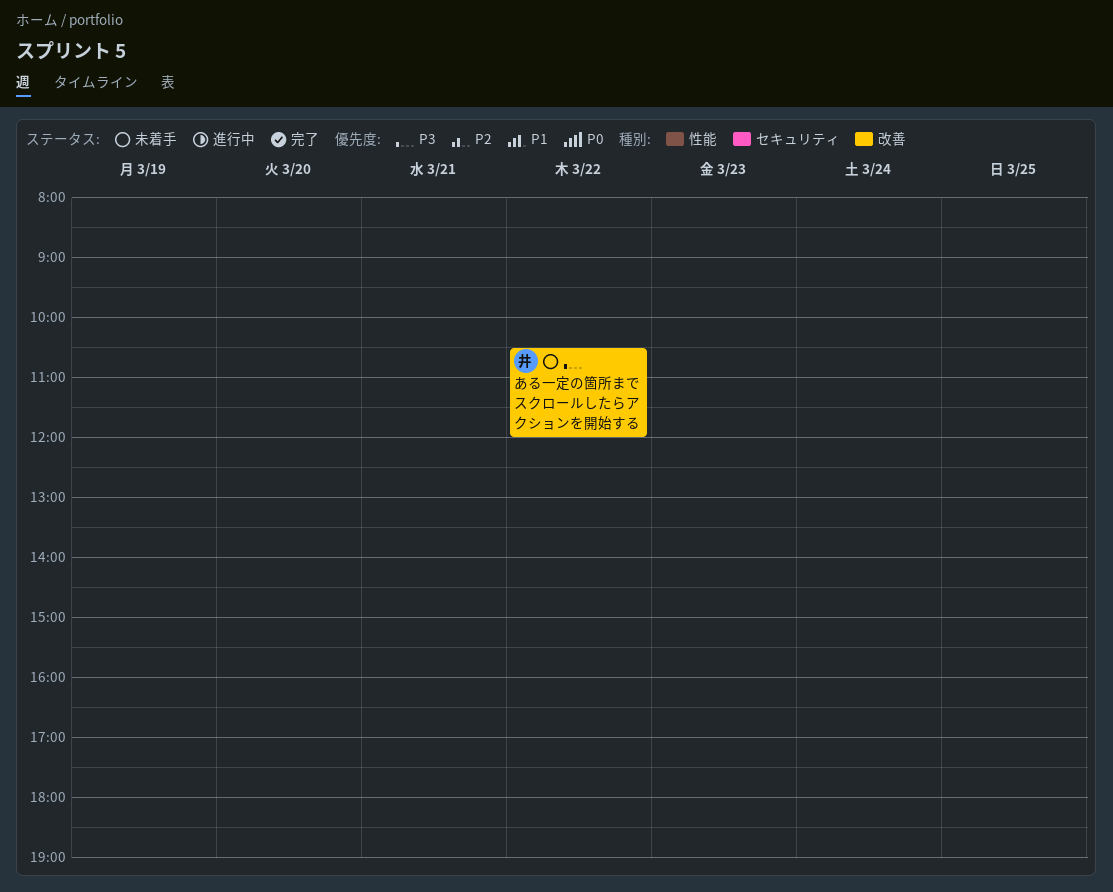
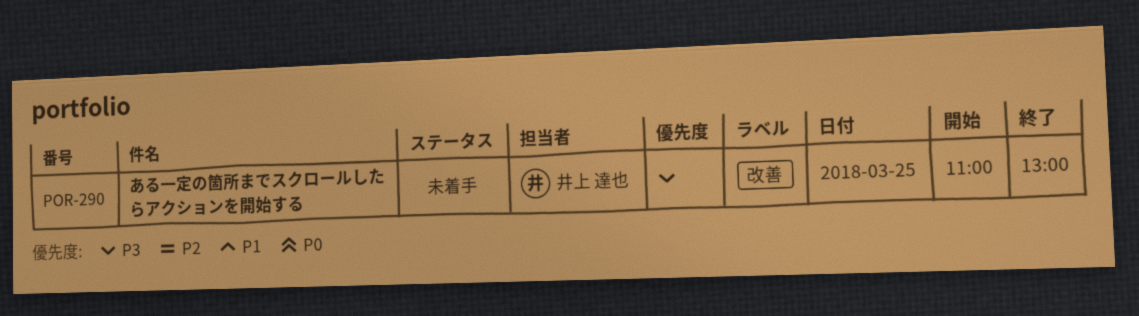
ある一定の箇所までスクロールしたらアクションを開始する, day: Mar 22 -> Mar 25
ある一定の箇所までスクロールしたらアクションを開始する, begins: 10:30 -> 11:00
ある一定の箇所までスクロールしたらアクションを開始する, ends: 12:00 -> 13:00

